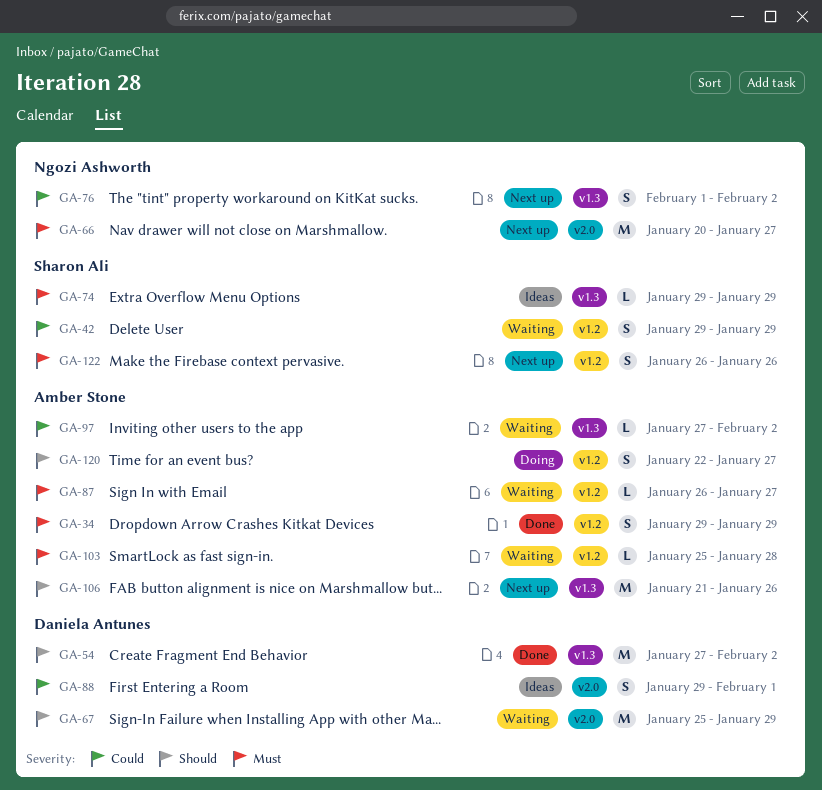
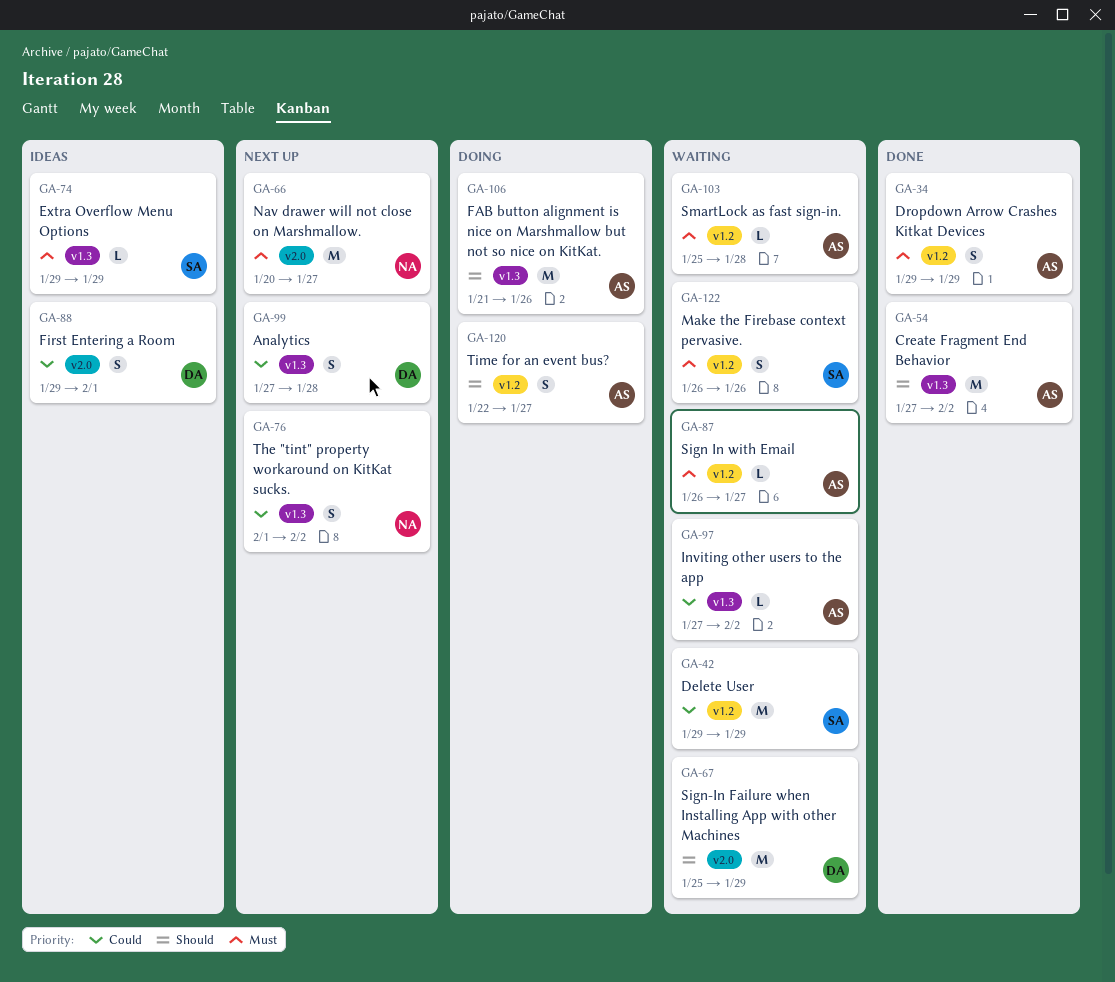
GA-42, estimate: S -> M
GA-54, owner: Daniela Antunes -> Amber Stone
GA-99: none -> present
GA-106, status: Next up -> Doing
GA-122, status: Next up -> Waiting

